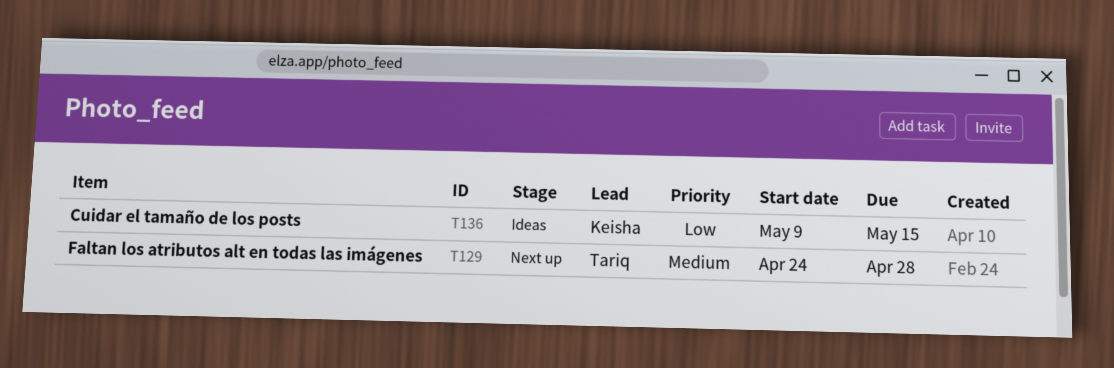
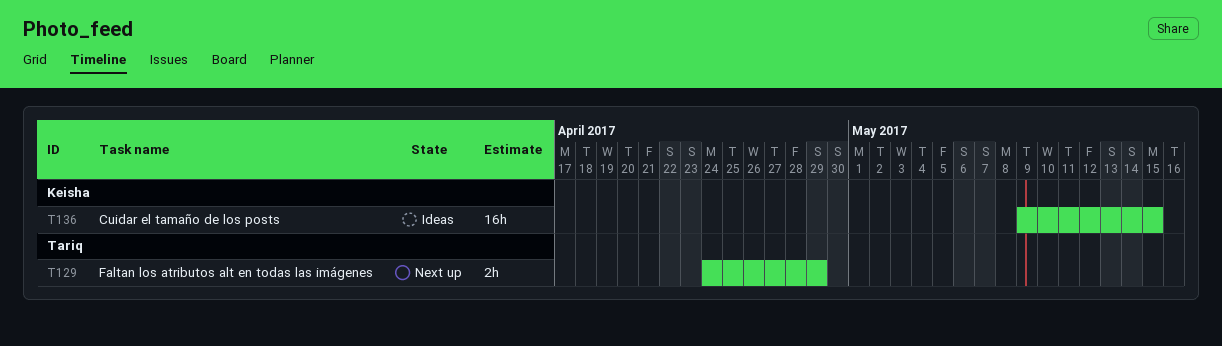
T129, due: Apr 28 -> Apr 29

